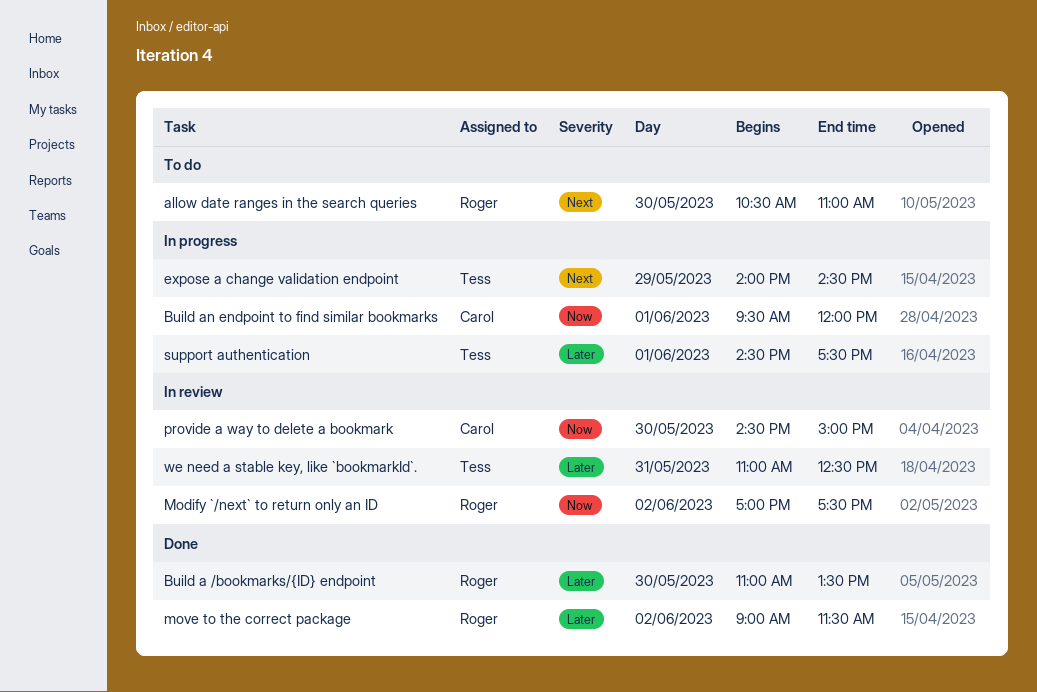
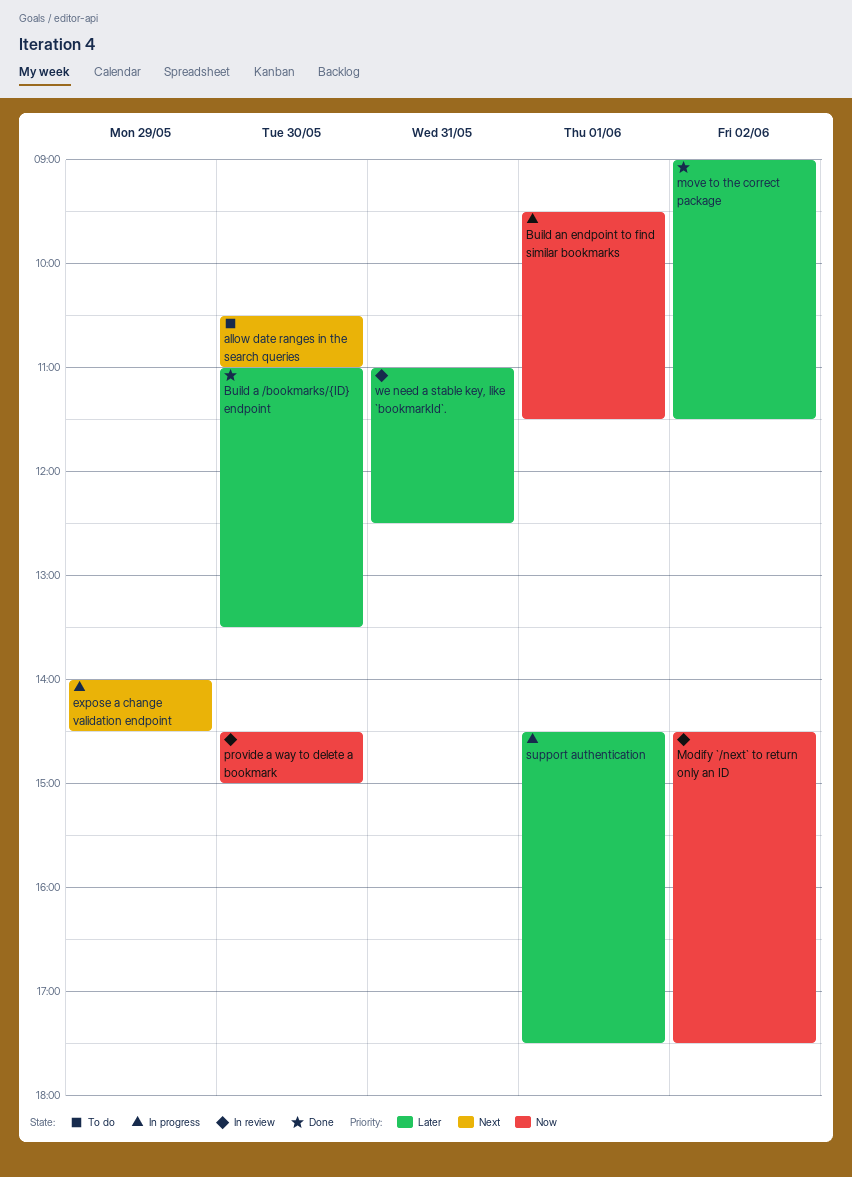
Build an endpoint to find similar bookmarks, ends: 12:00 -> 11:30
Modify `/next` to return only an ID, begins: 17:00 -> 14:30

